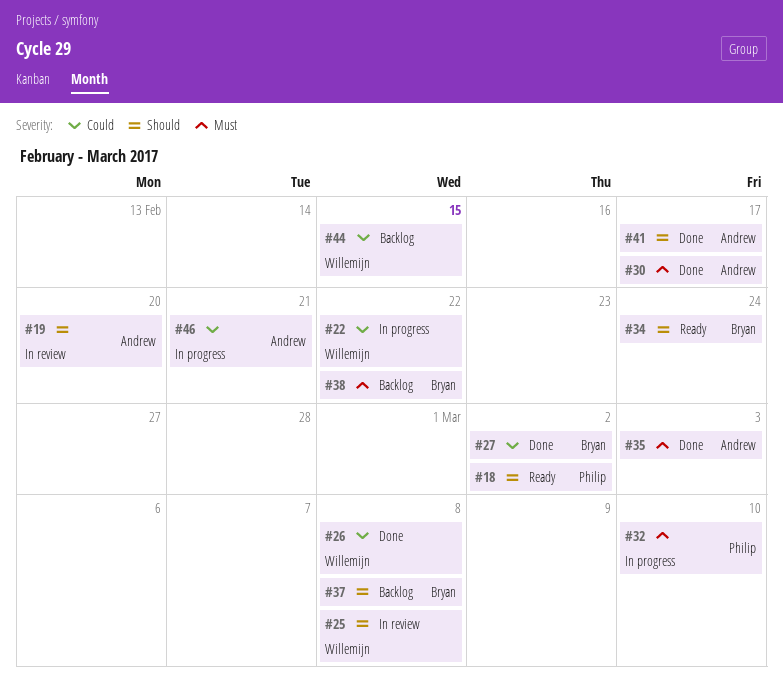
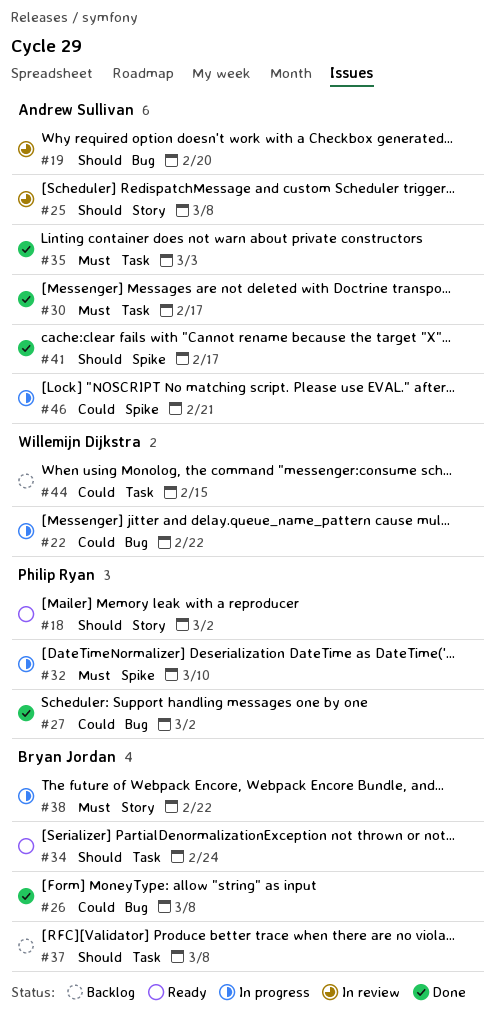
#25, owner: Willemijn Dijkstra -> Andrew Sullivan
#26, owner: Willemijn Dijkstra -> Bryan Jordan
#27, owner: Bryan Jordan -> Philip Ryan
#38, status: Backlog -> In progress

